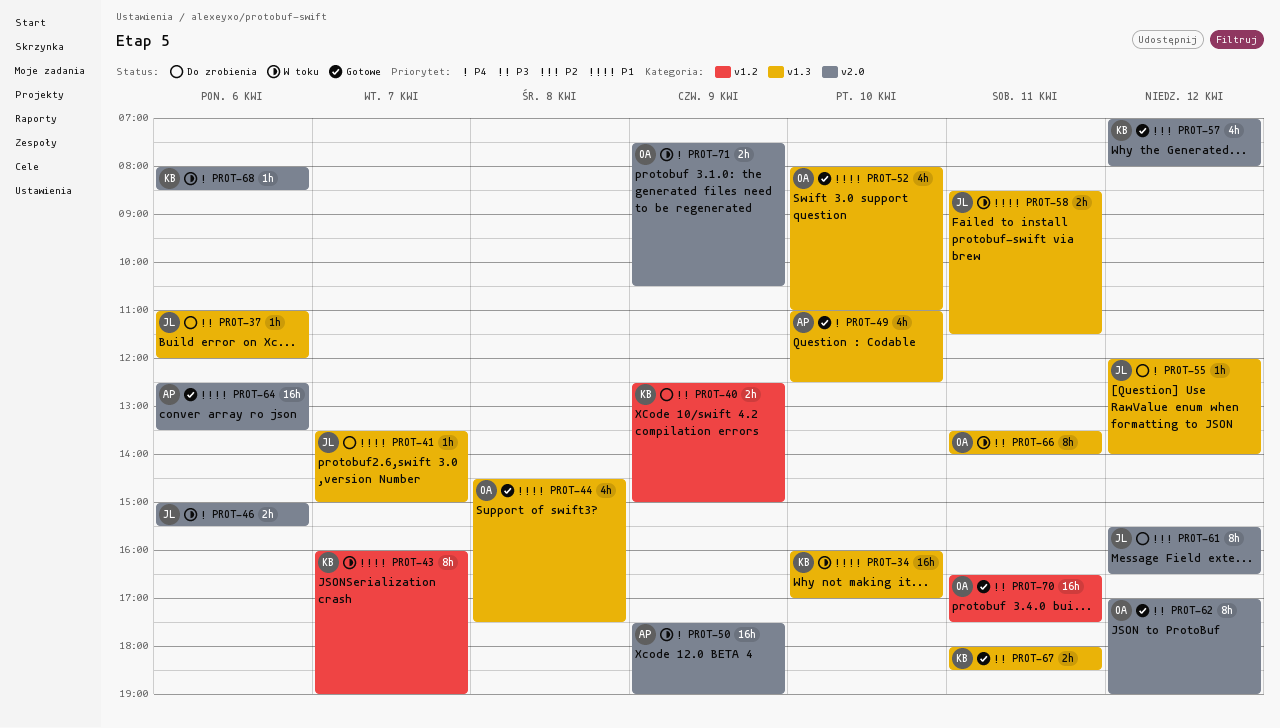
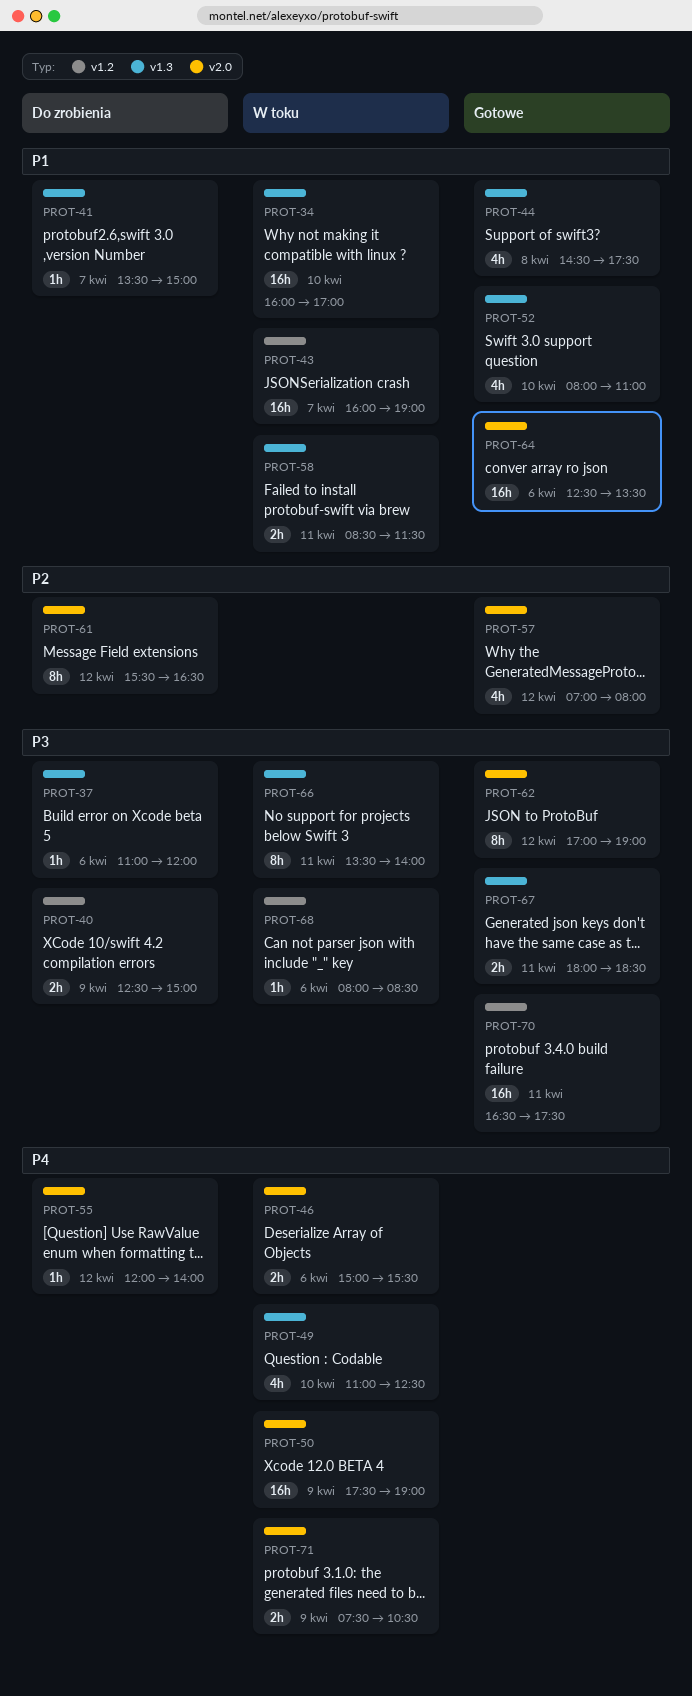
PROT-43, estimate: 8h -> 16h
PROT-49, status: Gotowe -> W toku
PROT-55, label: v1.3 -> v2.0
PROT-68, priority: P4 -> P3
PROT-68, label: v2.0 -> v1.2

